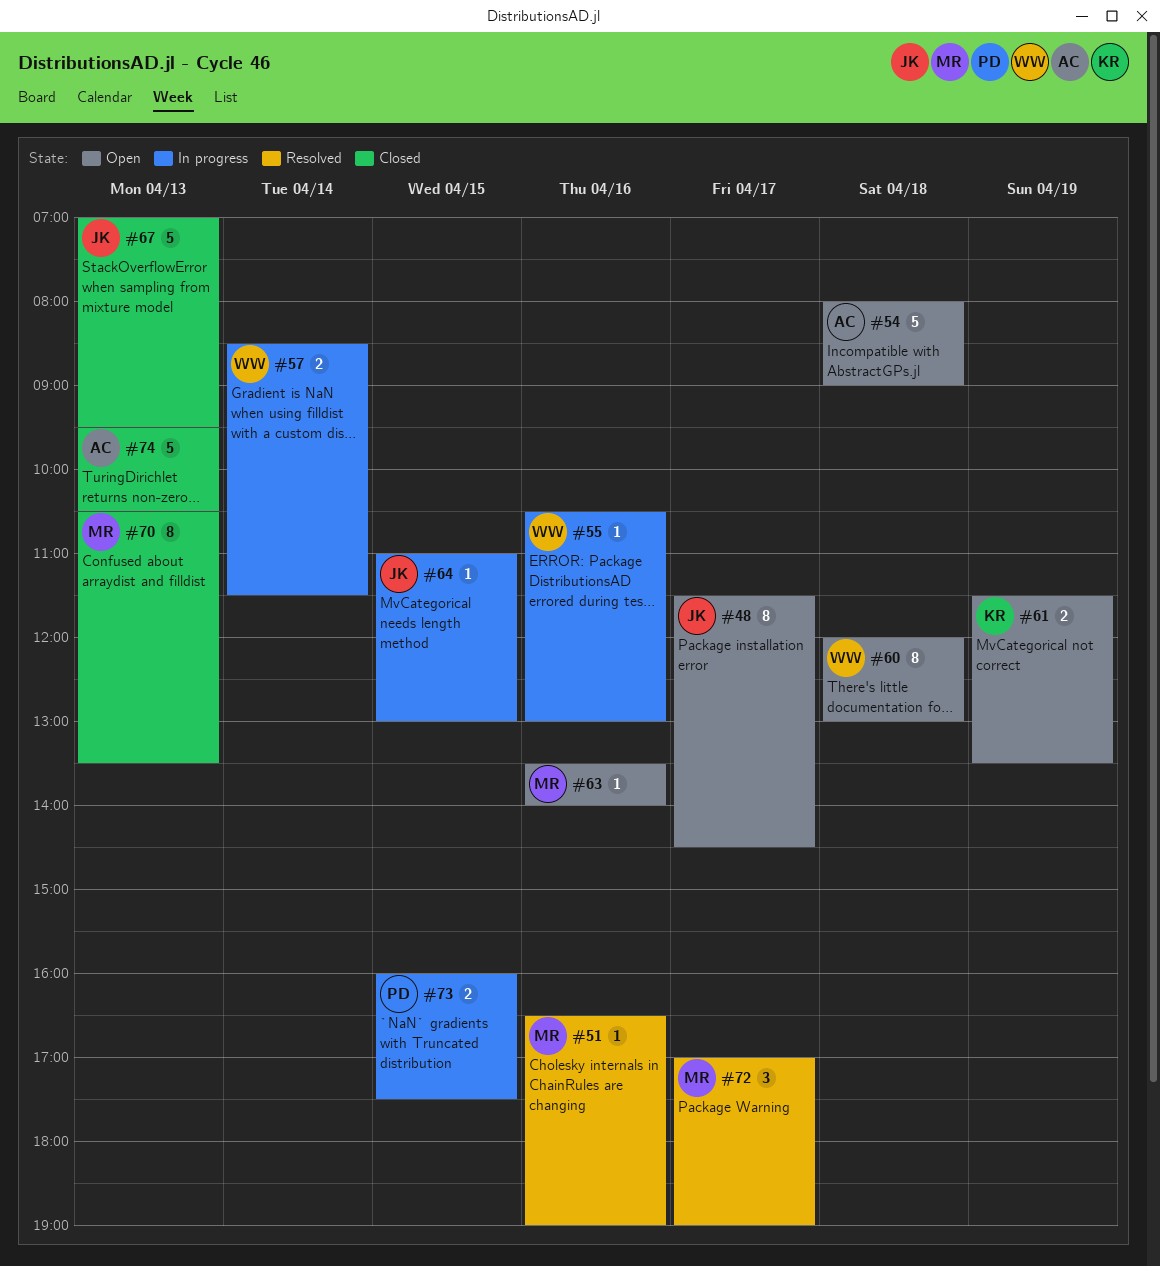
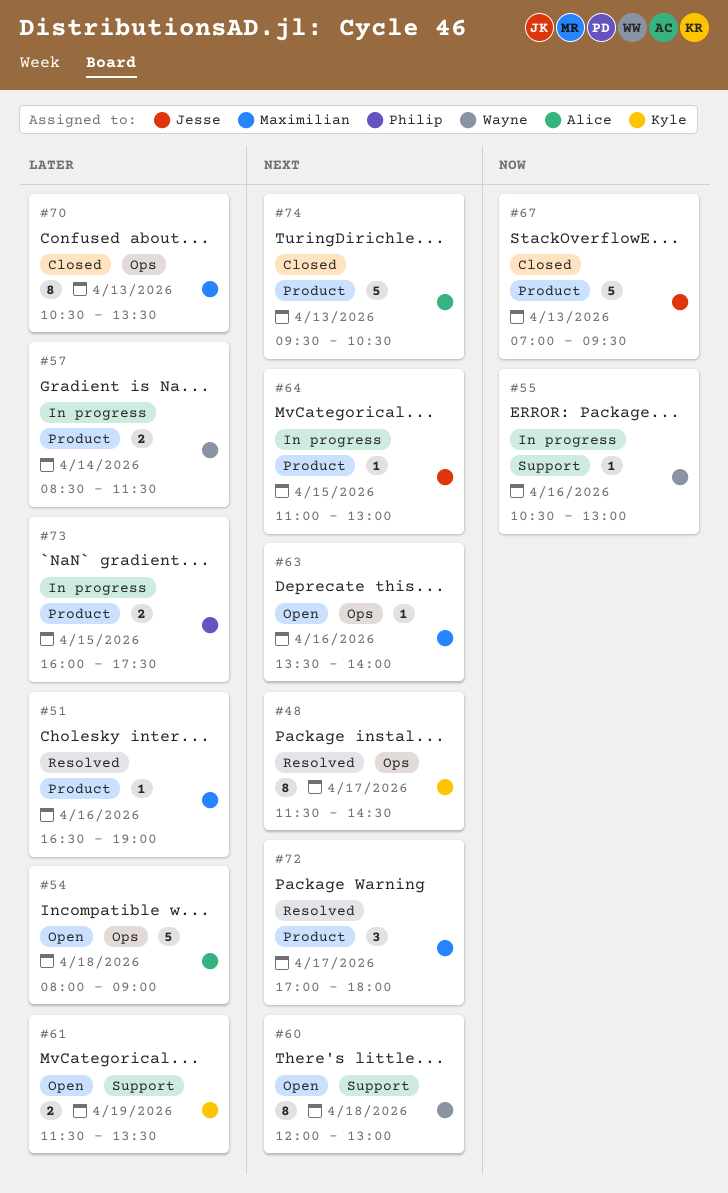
#48, status: Open -> Resolved
#48, owner: Jesse -> Kyle
#72, ends: 19:00 -> 18:00

